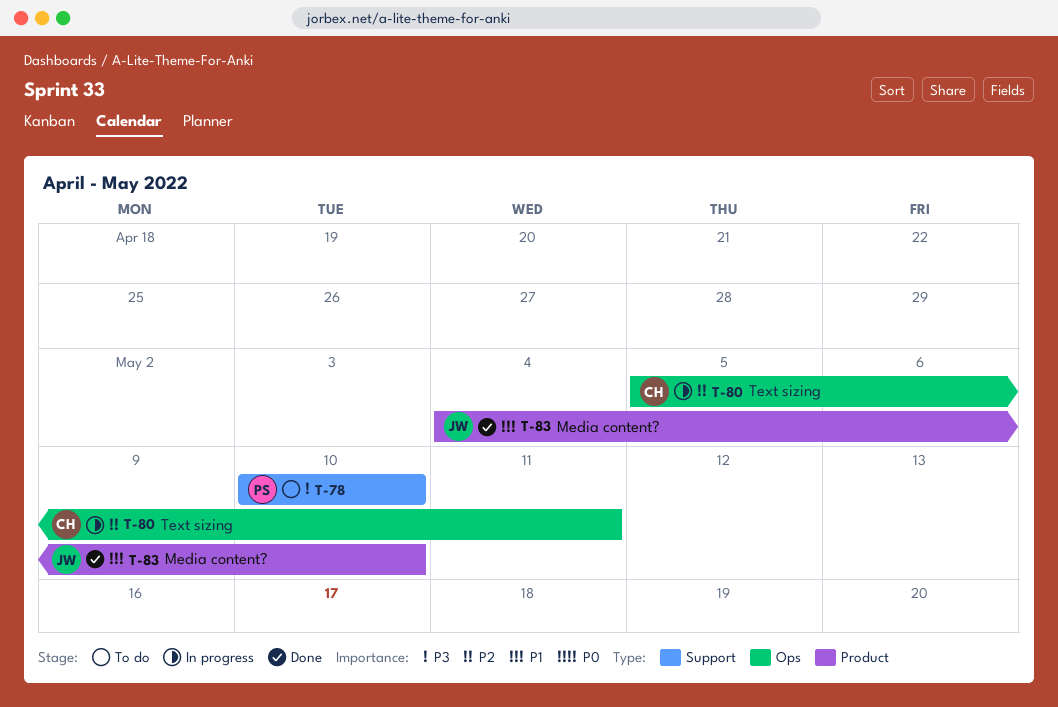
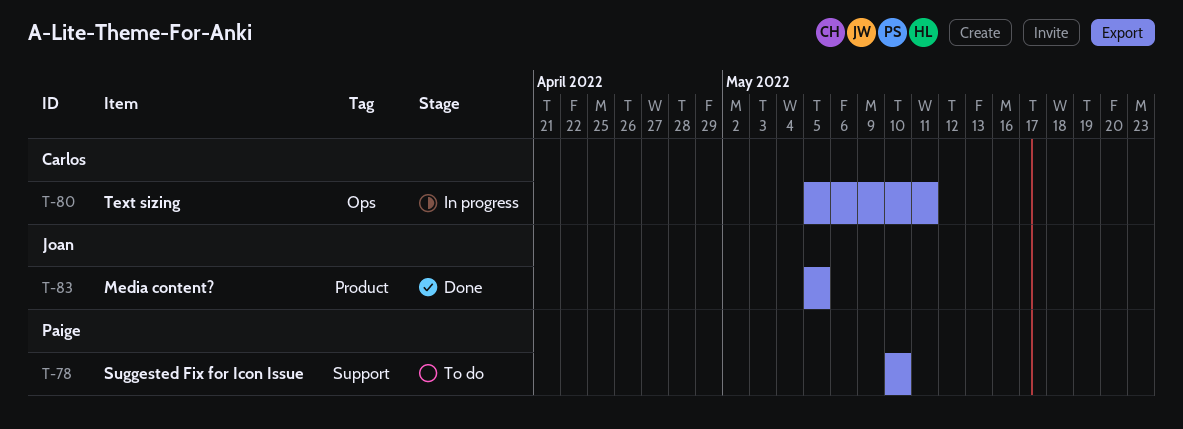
T-83, start: May 4 -> May 5
T-83, due: May 10 -> May 5

